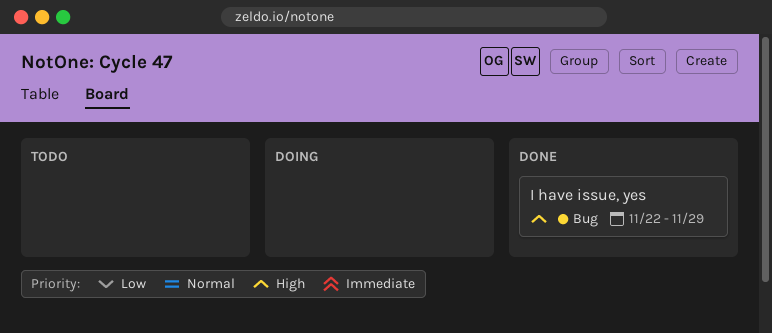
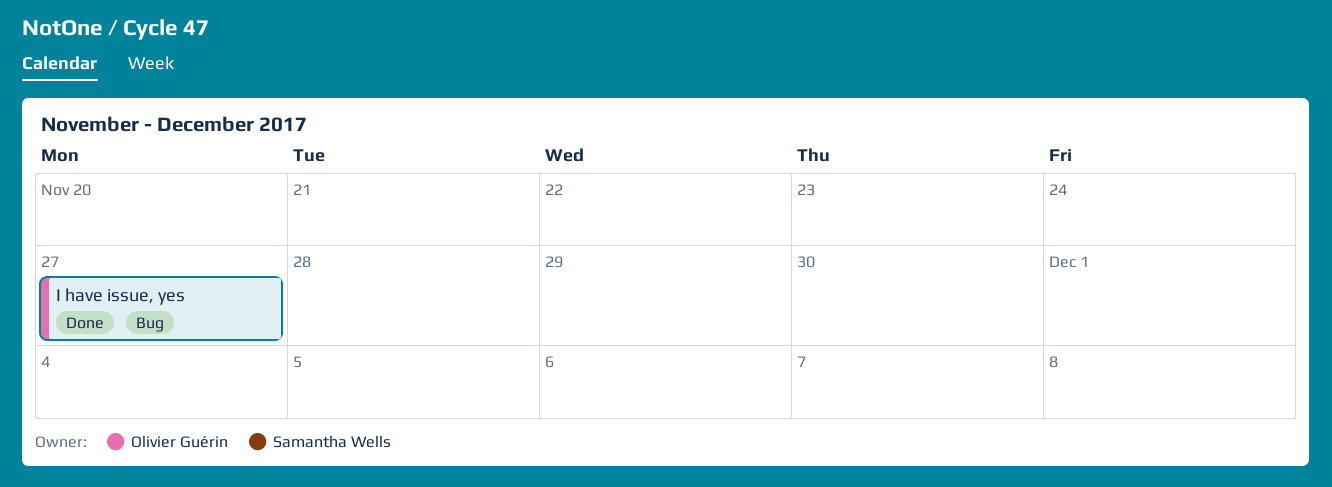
I have issue, yes, due: Nov 29 -> Nov 27

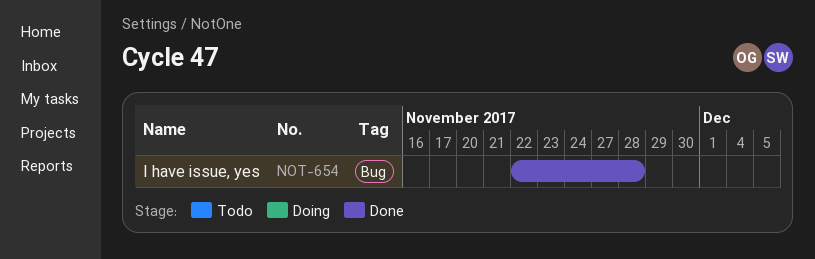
I have issue, yes, due: Nov 27 -> Nov 28

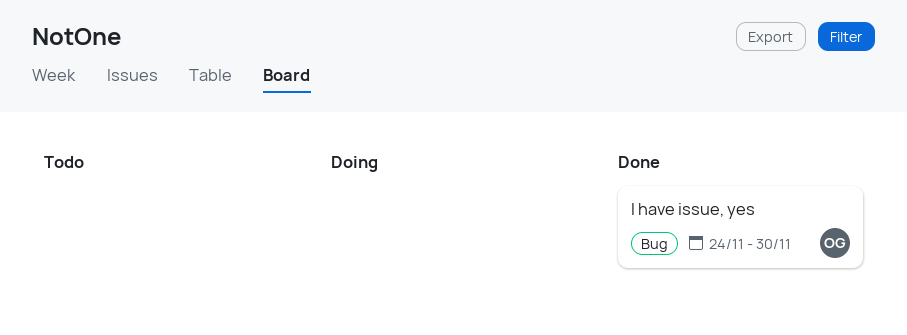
I have issue, yes, start: Nov 22 -> Nov 24
I have issue, yes, due: Nov 28 -> Nov 30

